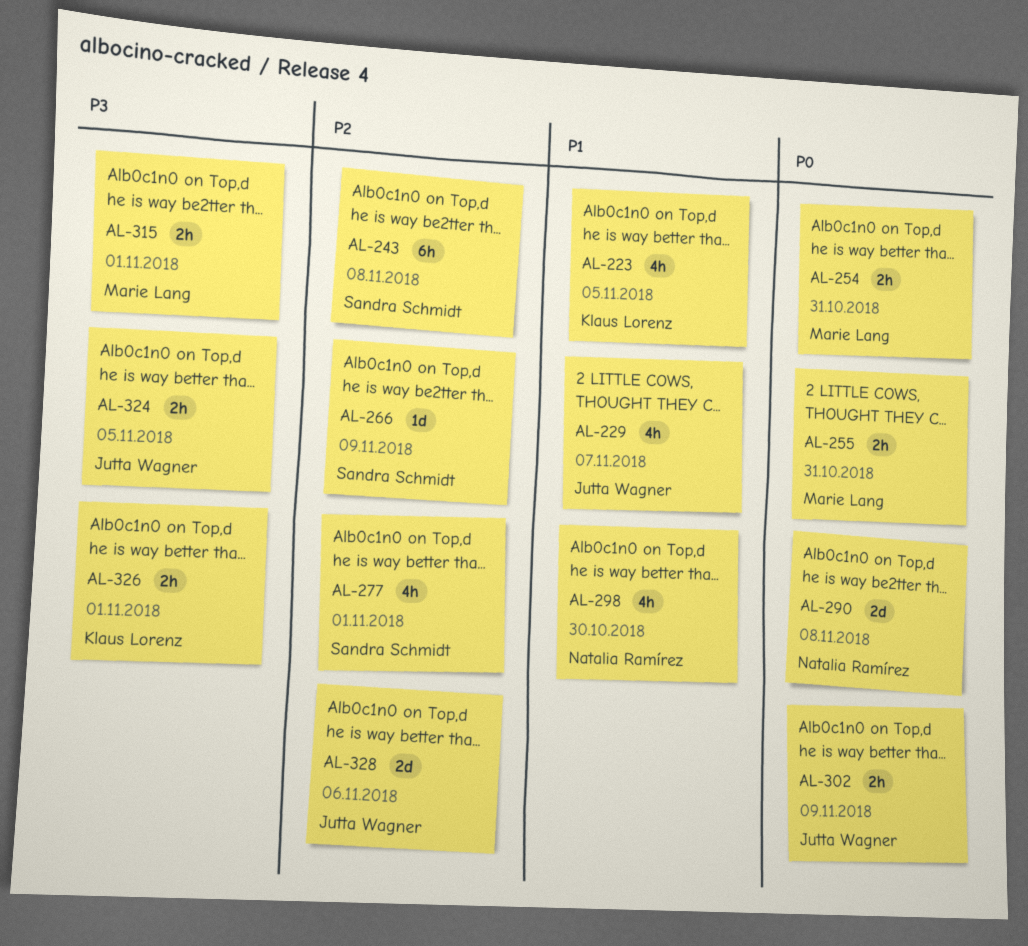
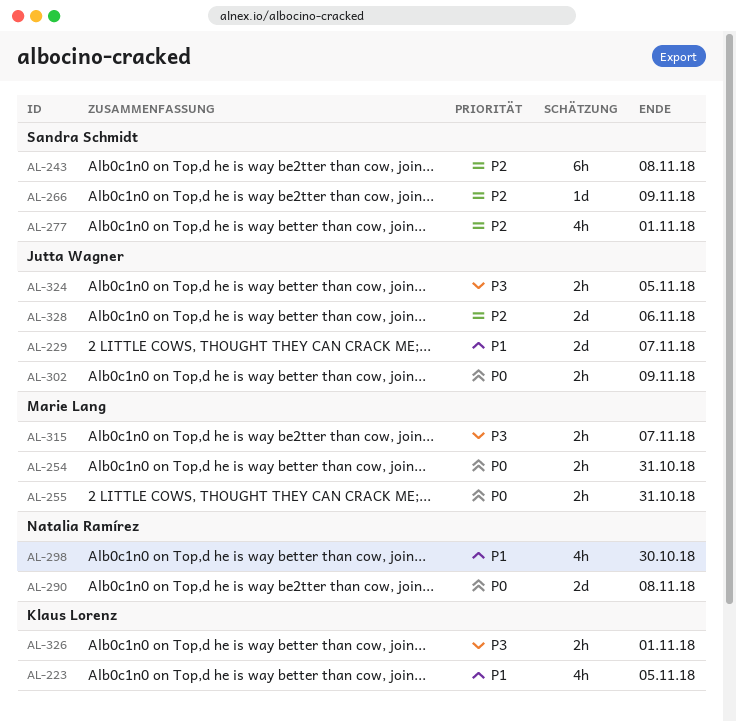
AL-229, estimate: 4h -> 2d
AL-315, due: Nov 1 -> Nov 7

